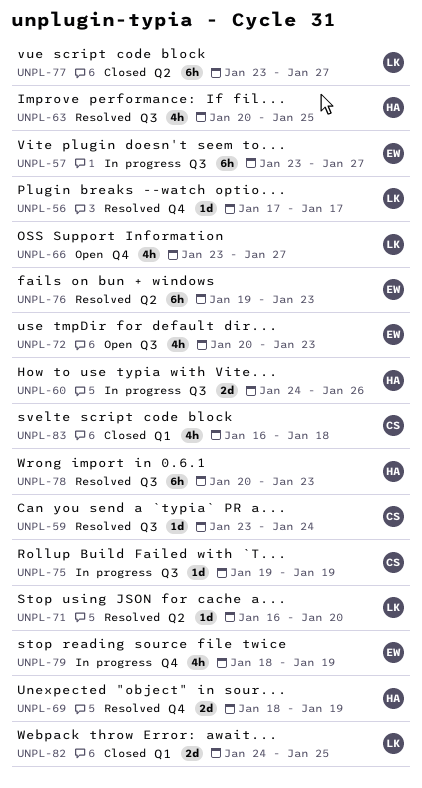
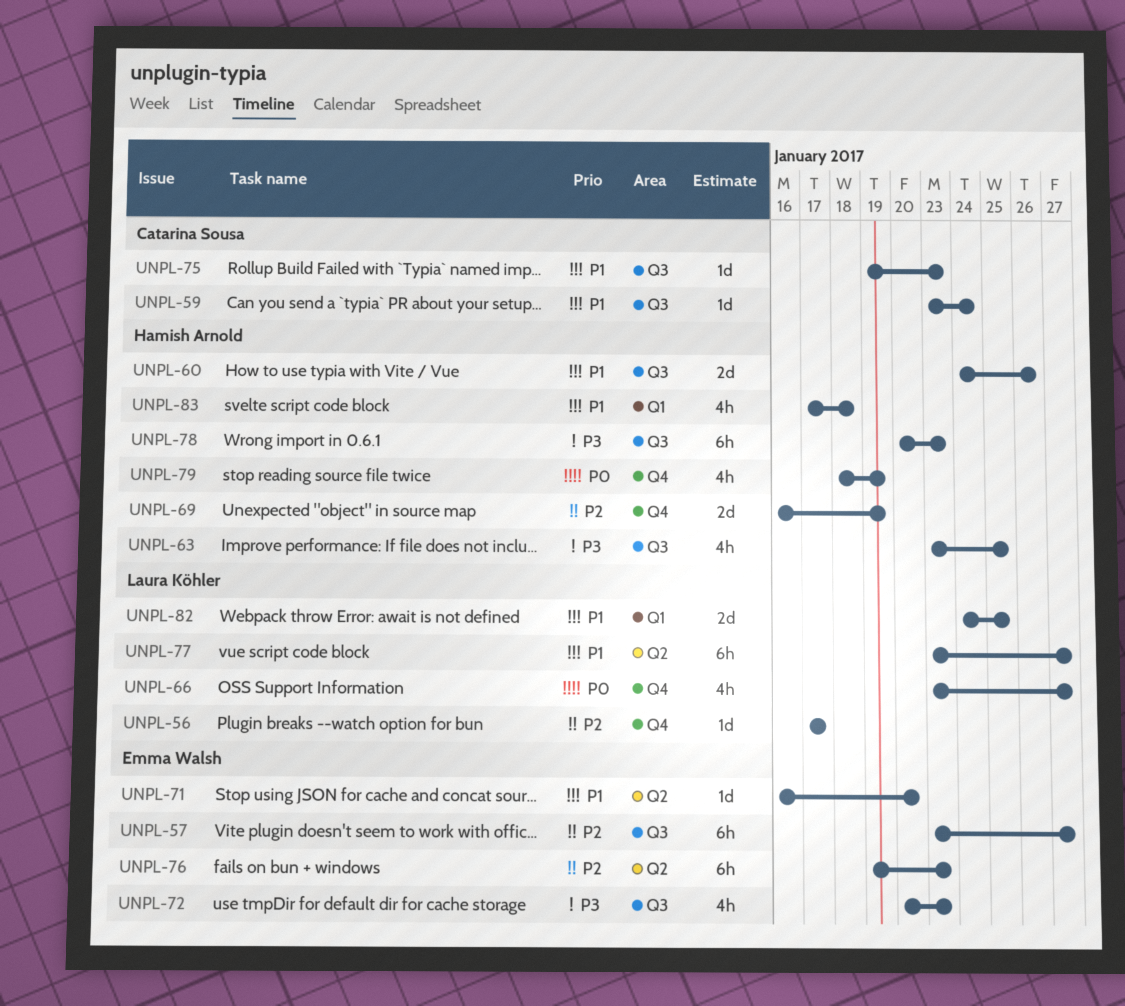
UNPL-63, start: Jan 20 -> Jan 23
UNPL-69, start: Jan 18 -> Jan 16
UNPL-71, owner: Laura Köhler -> Emma Walsh
UNPL-75, due: Jan 19 -> Jan 23
UNPL-79, owner: Emma Walsh -> Hamish Arnold
UNPL-83, owner: Catarina Sousa -> Hamish Arnold
UNPL-83, start: Jan 16 -> Jan 17

